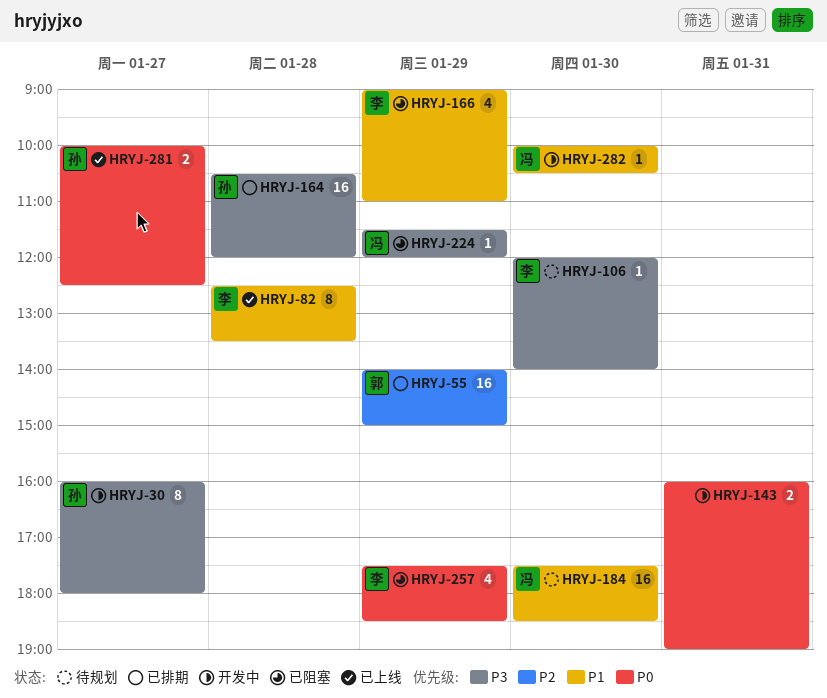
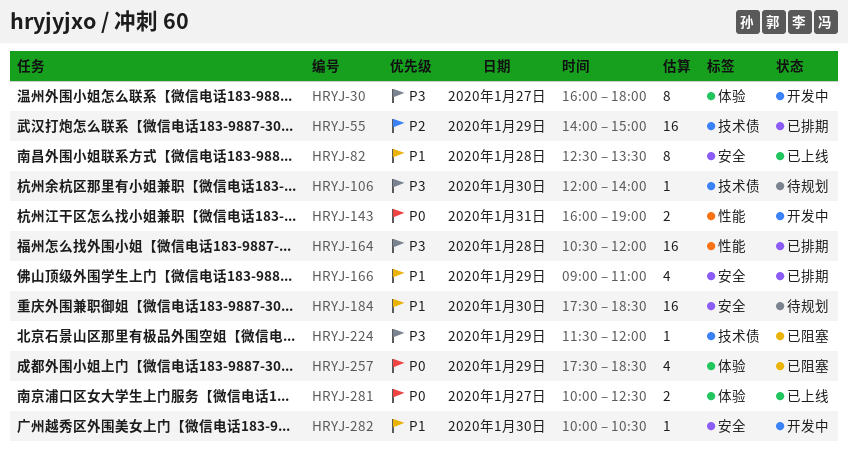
HRYJ-166, status: 已阻塞 -> 已排期

